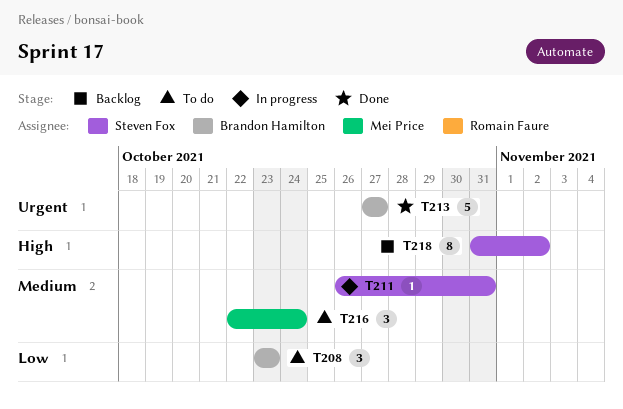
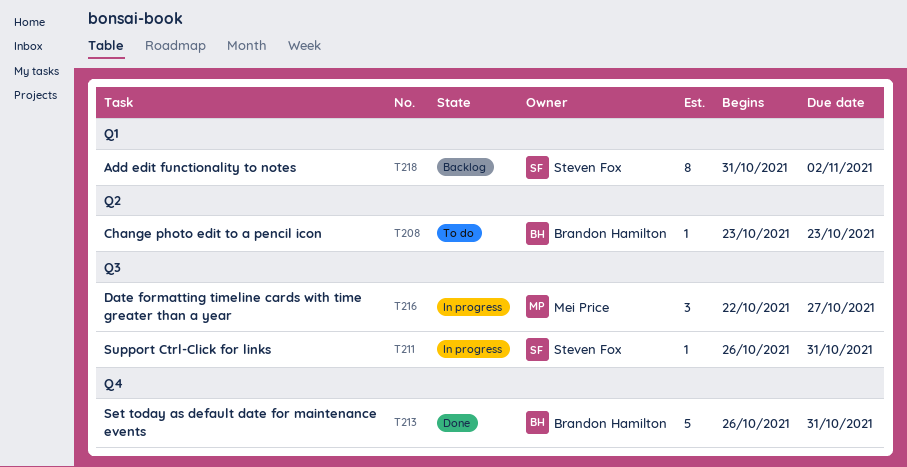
T208, estimate: 3 -> 1
T213, start: Oct 27 -> Oct 26
T213, due: Oct 27 -> Oct 31
T216, status: To do -> In progress
T216, due: Oct 24 -> Oct 27

